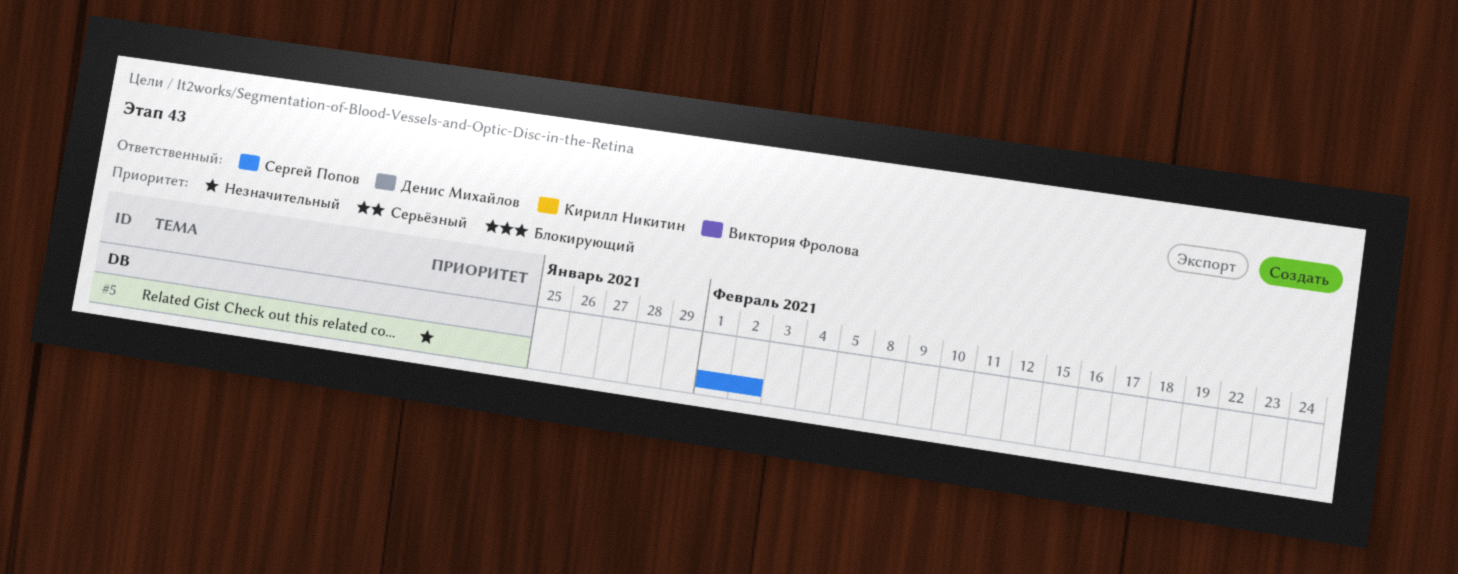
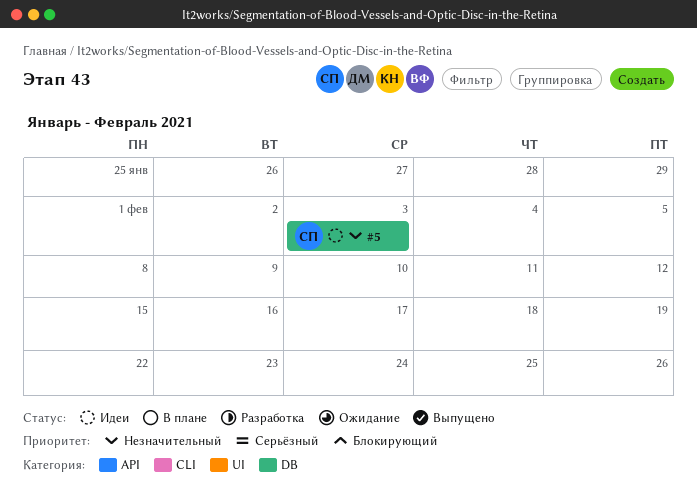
#5, start: Feb 1 -> Feb 3
#5, due: Feb 2 -> Feb 3

